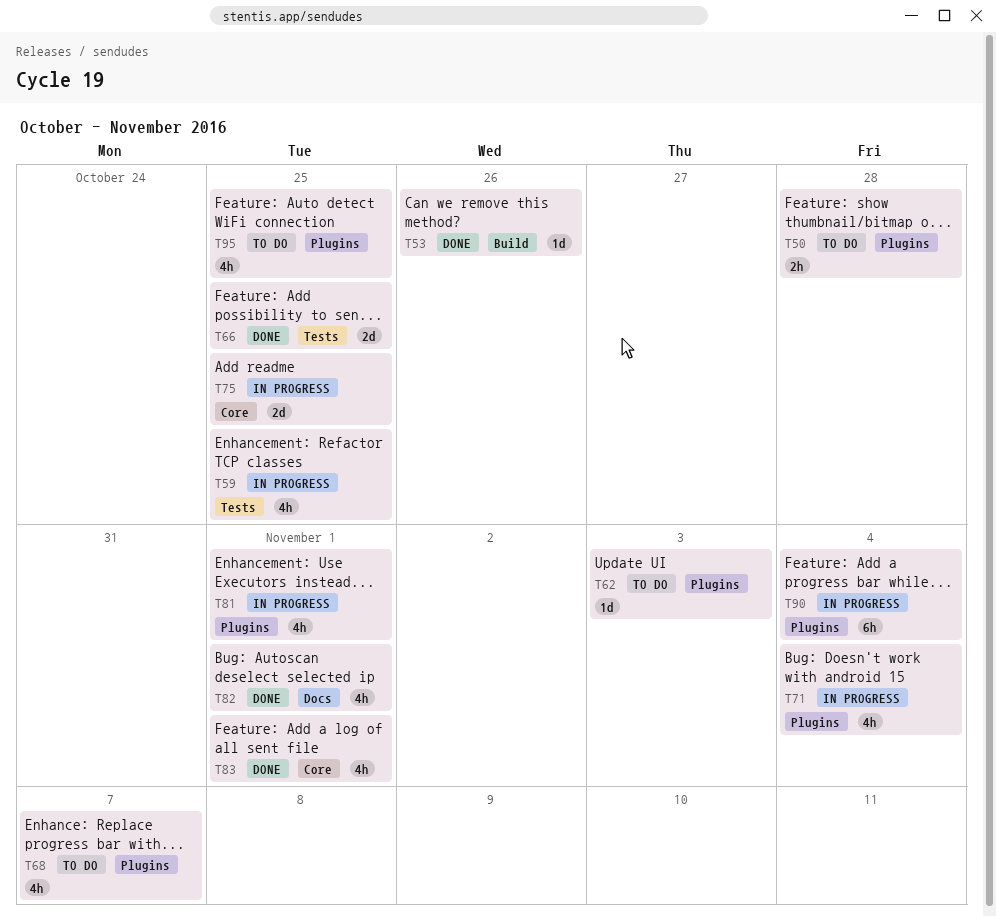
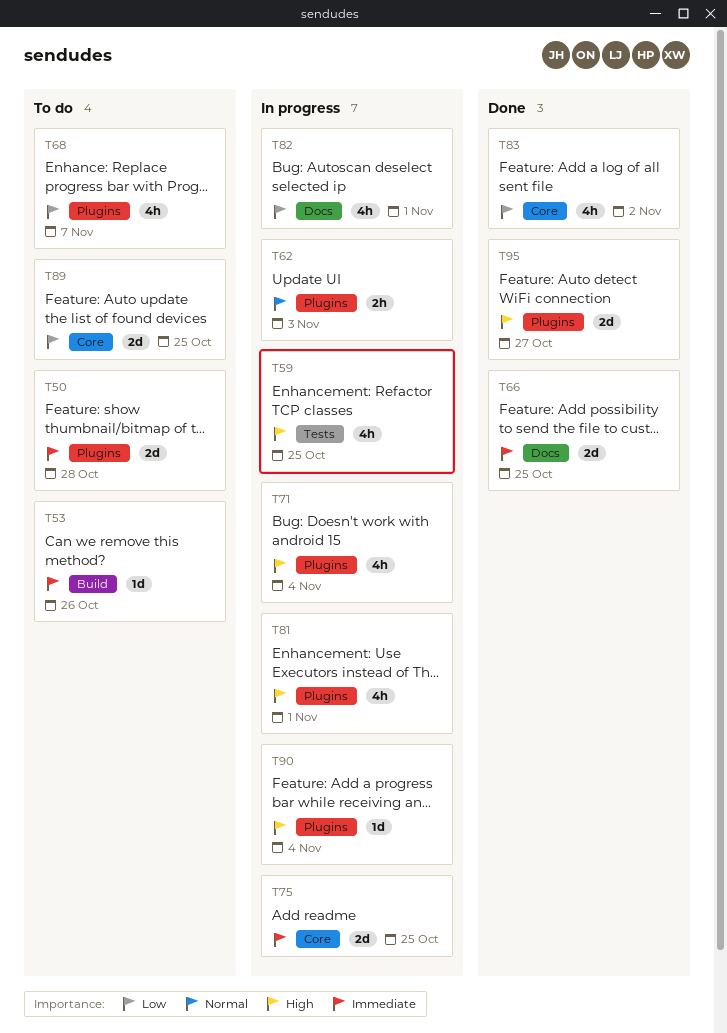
T50, estimate: 2h -> 2d
T53, status: Done -> To do
T62, status: To do -> In progress
T62, estimate: 1d -> 2h
T66, label: Tests -> Docs
T82, status: Done -> In progress
T83, due: Nov 1 -> Nov 2
T89: none -> present
T90, estimate: 6h -> 1d
T95, status: To do -> Done
T95, estimate: 4h -> 2d
T95, due: Oct 25 -> Oct 27

